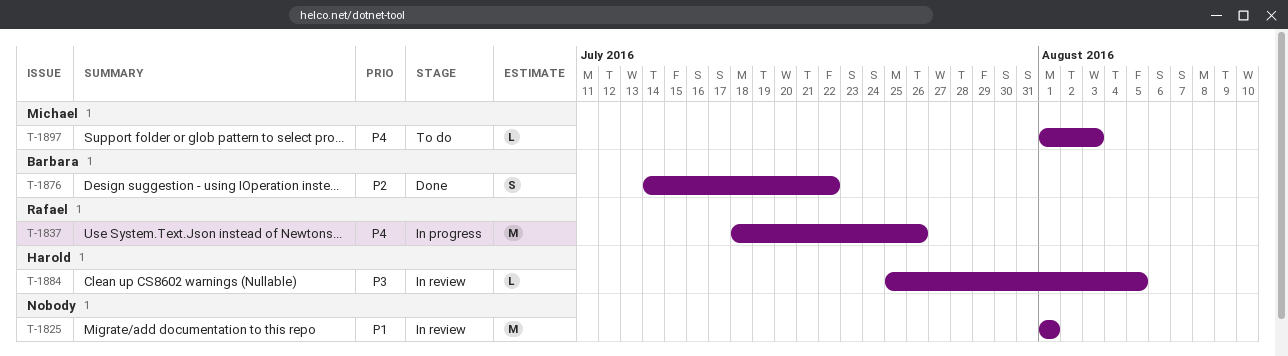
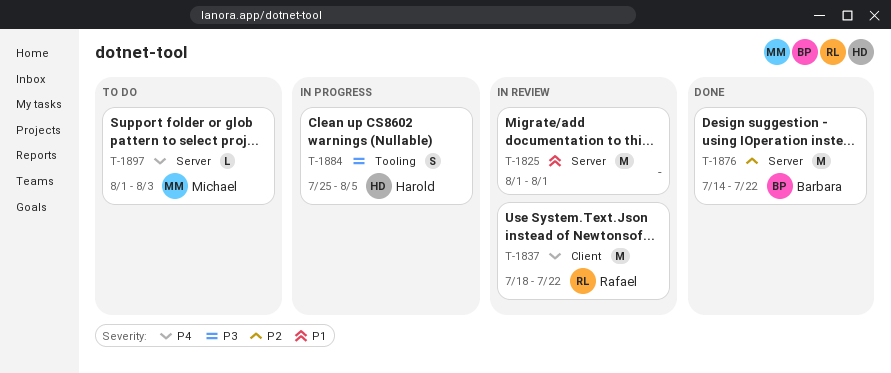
T-1837, status: In progress -> In review
T-1837, due: Jul 26 -> Jul 22
T-1876, estimate: S -> M
T-1884, status: In review -> In progress
T-1884, estimate: L -> S

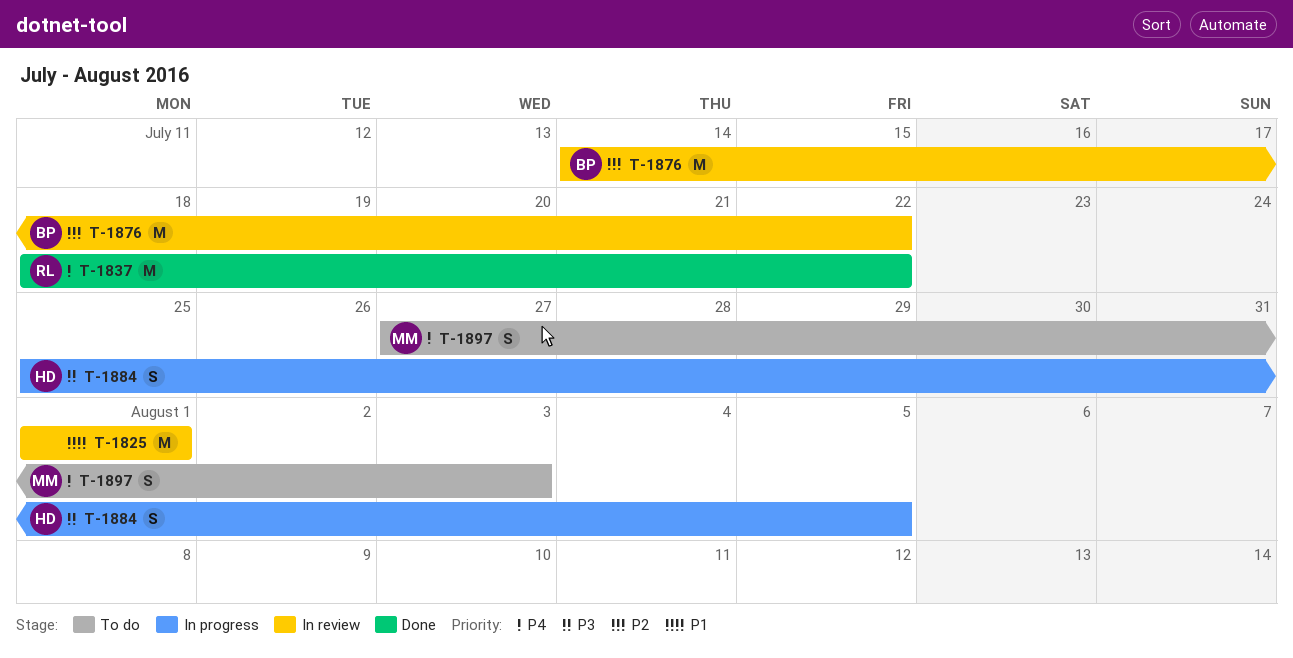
T-1837, status: In review -> Done
T-1876, status: Done -> In review
T-1897, estimate: L -> S
T-1897, start: Aug 1 -> Jul 27

